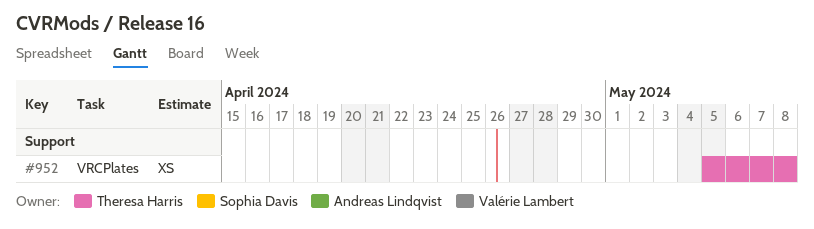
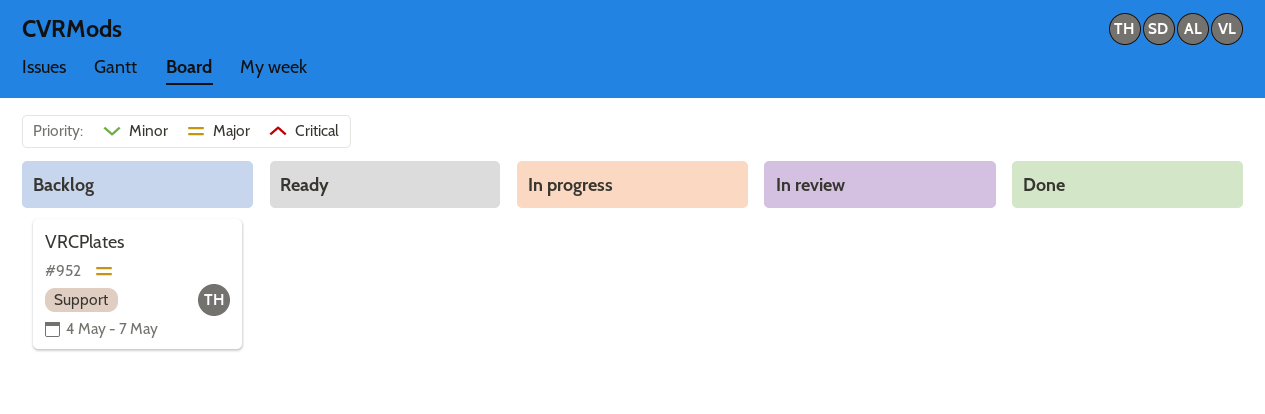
#952, start: May 5 -> May 4
#952, due: May 8 -> May 7

